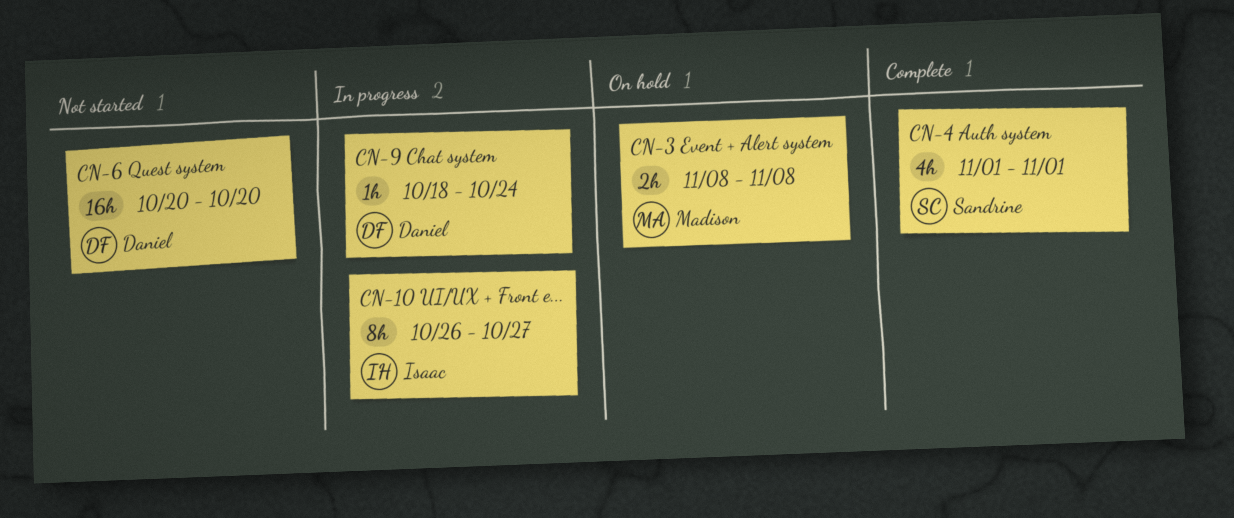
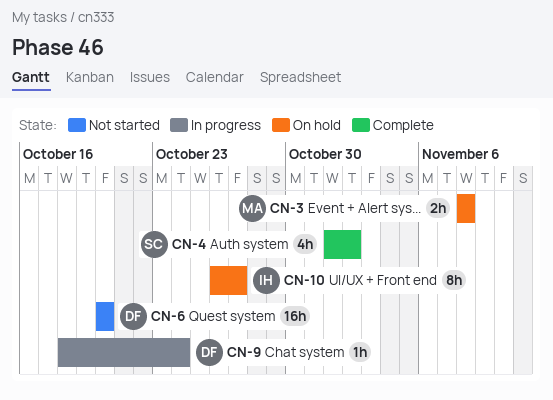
CN-4, due: Nov 1 -> Nov 2
CN-10, status: In progress -> On hold

